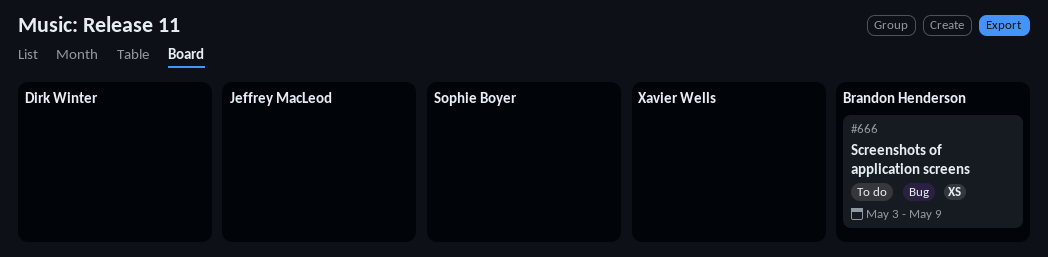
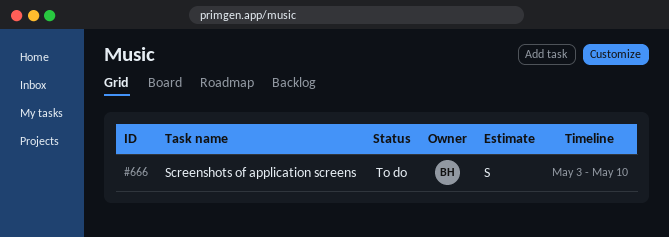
#666, estimate: XS -> S
#666, due: May 9 -> May 10

